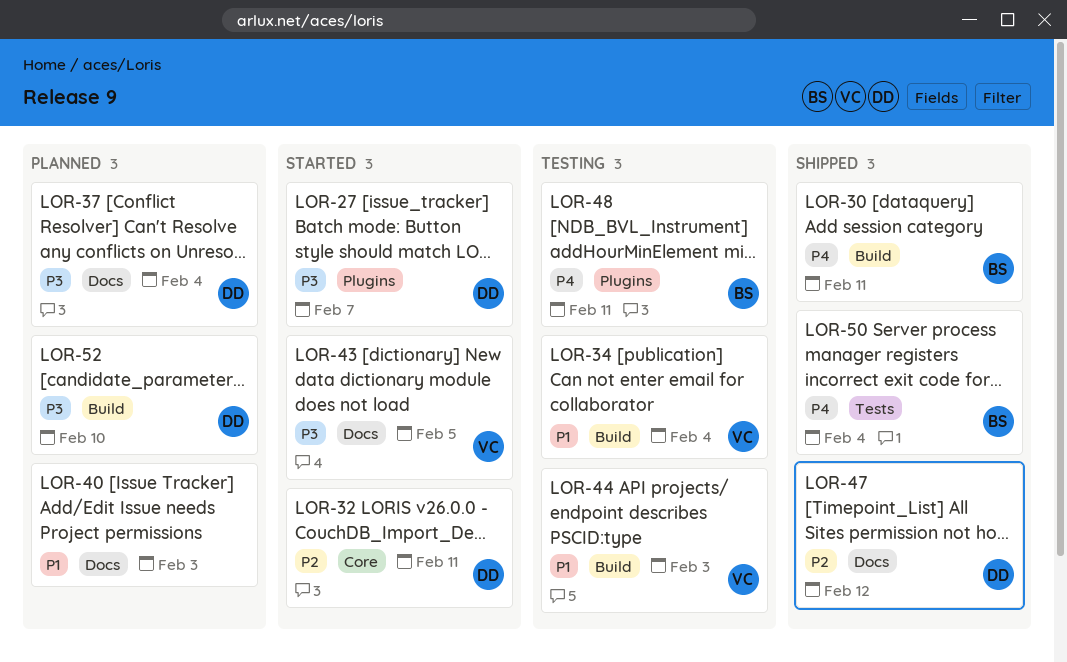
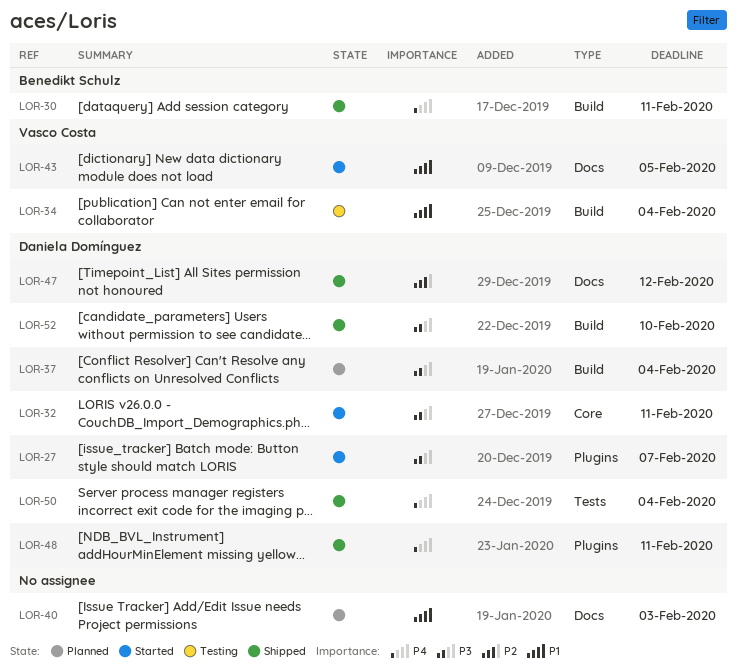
LOR-32, priority: P2 -> P3
LOR-37, label: Docs -> Build
LOR-43, priority: P3 -> P1
LOR-44: present -> none
LOR-48, status: Testing -> Shipped
LOR-48, owner: Benedikt Schulz -> Daniela Domínguez
LOR-50, owner: Benedikt Schulz -> Daniela Domínguez
LOR-52, status: Planned -> Shipped

